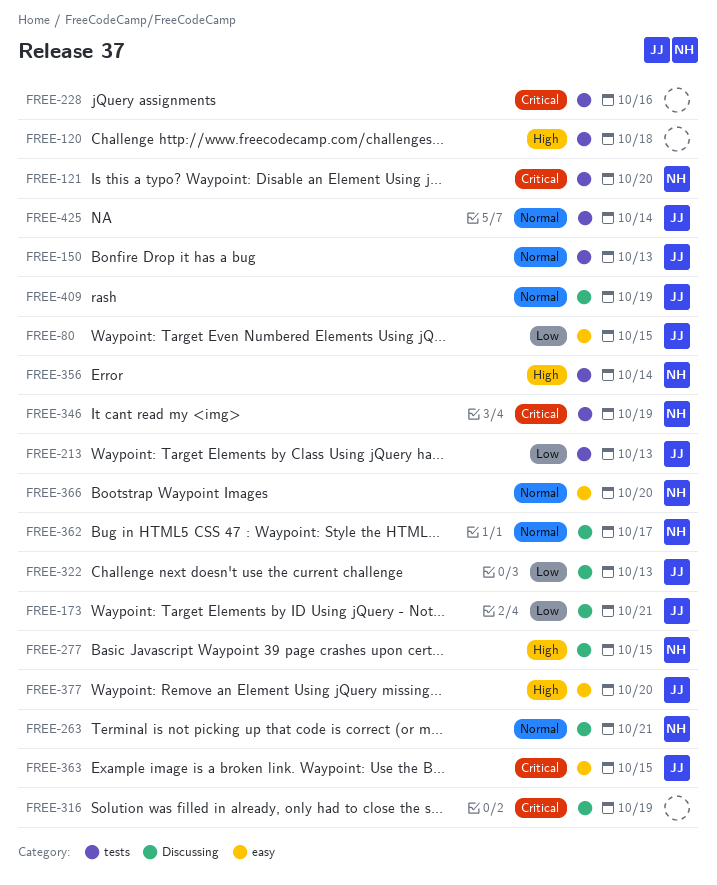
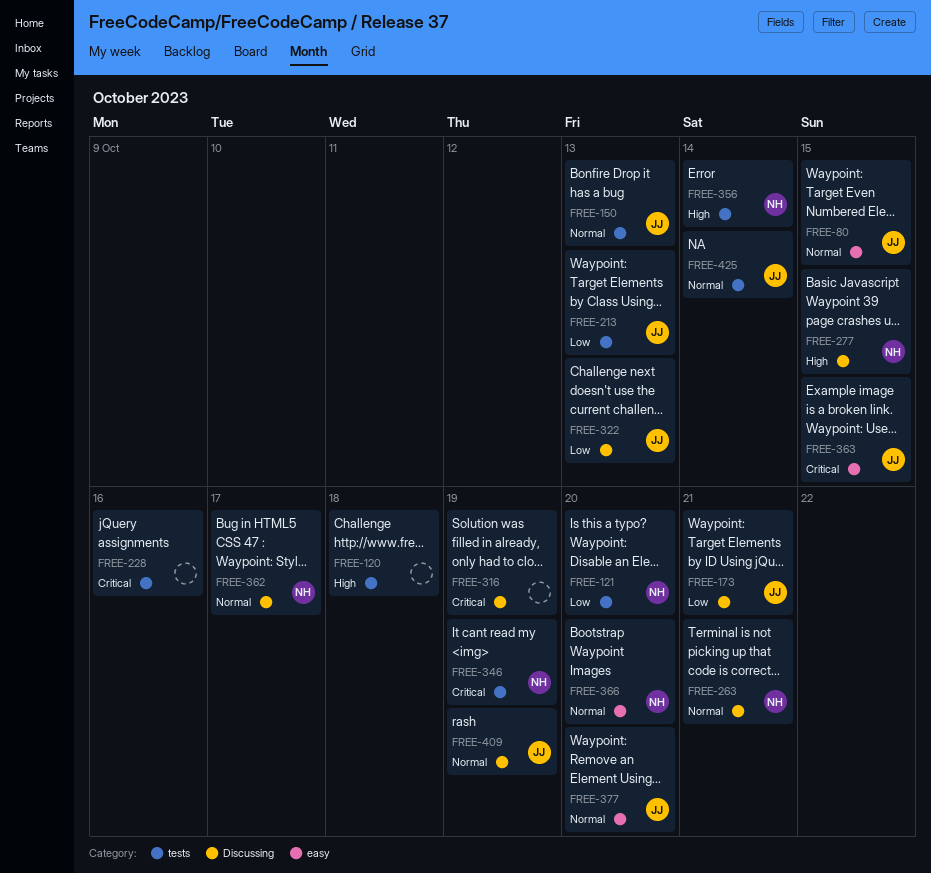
FREE-80, priority: Low -> Normal
FREE-121, priority: Critical -> Low
FREE-377, priority: High -> Normal

